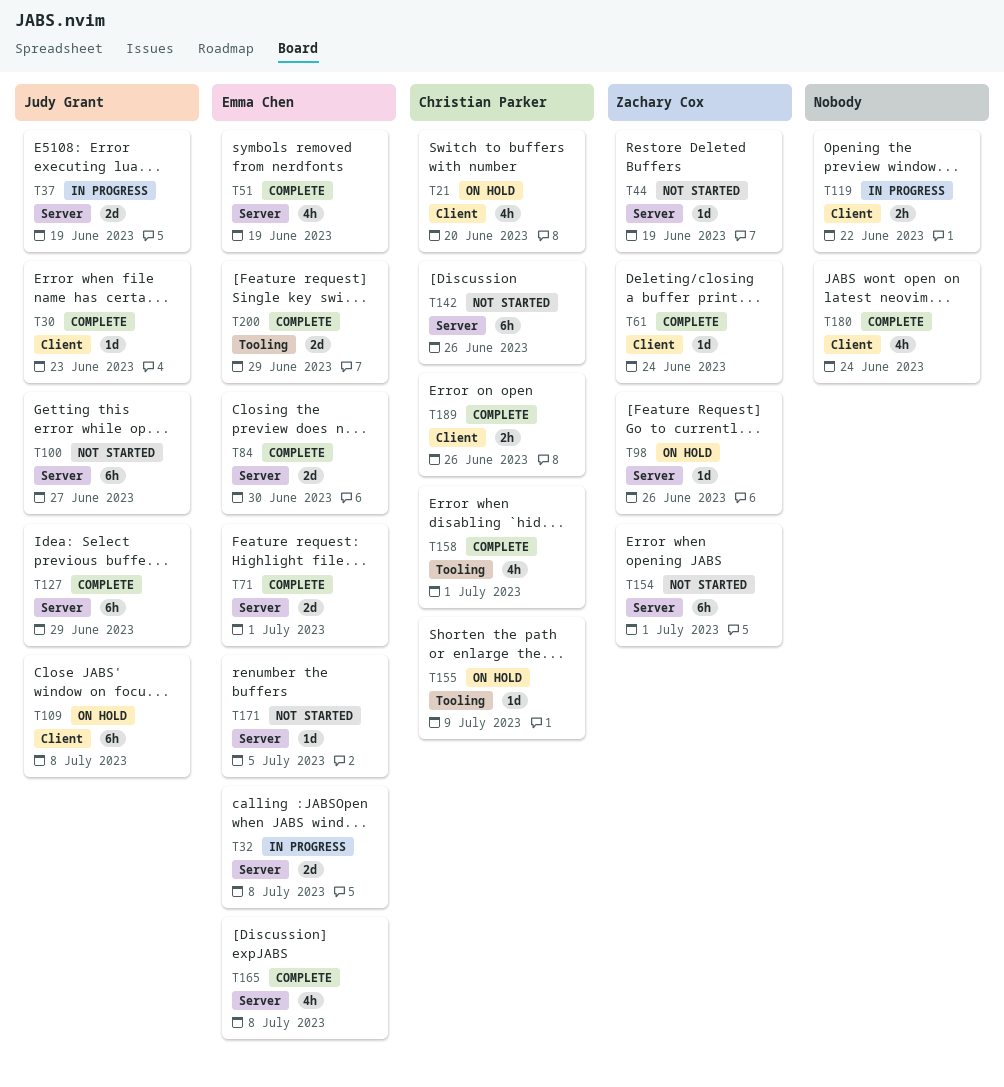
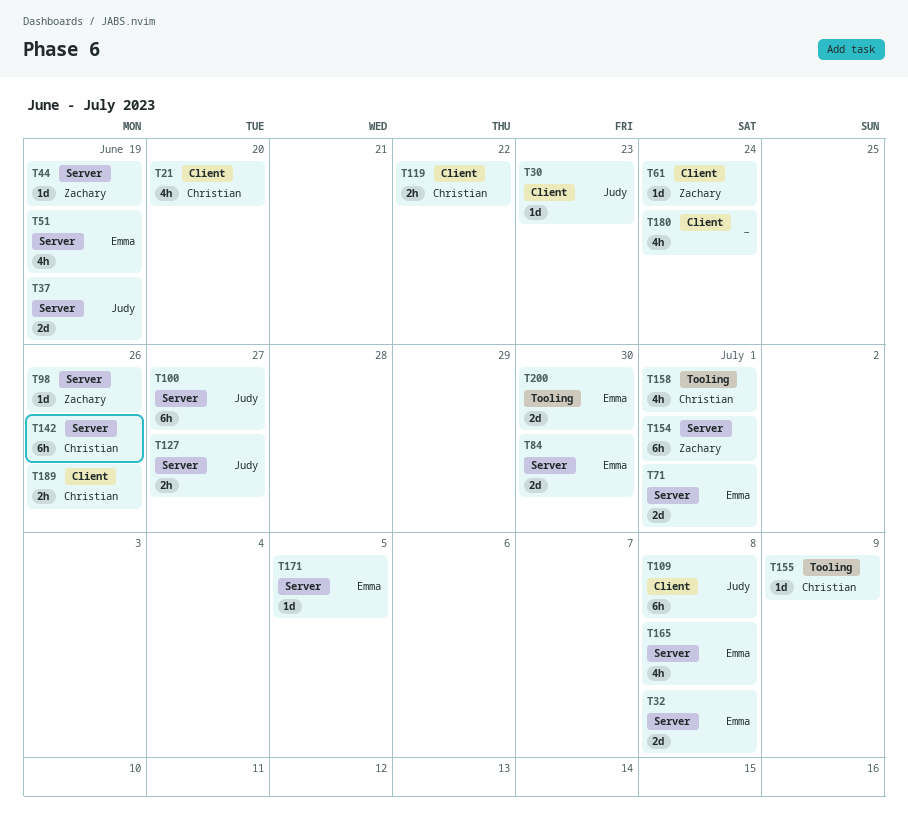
T119, owner: none -> Christian Parker
T127, estimate: 6h -> 2h
T127, due: Jun 29 -> Jun 27
T200, due: Jun 29 -> Jun 30

